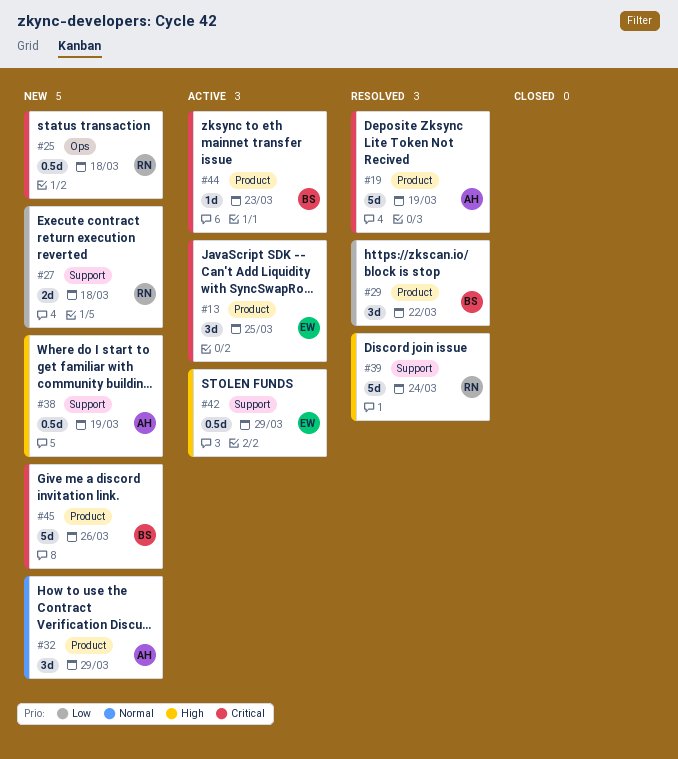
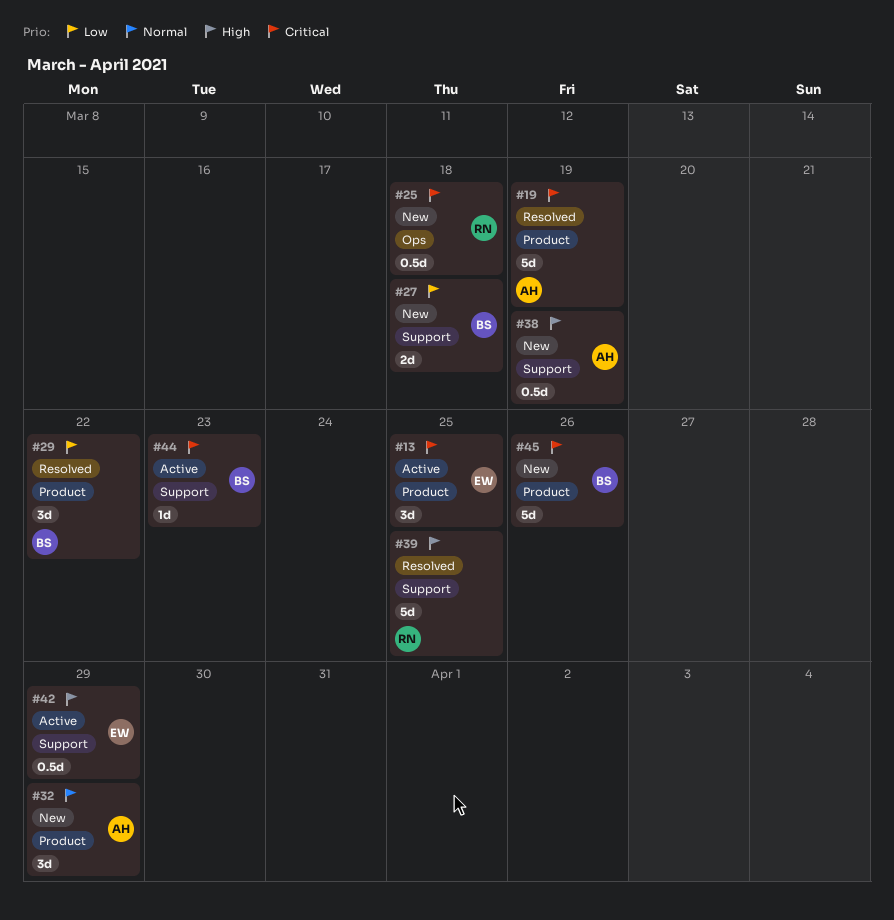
#27, owner: RN -> BS
#39, due: Mar 24 -> Mar 25
#44, label: Product -> Support

